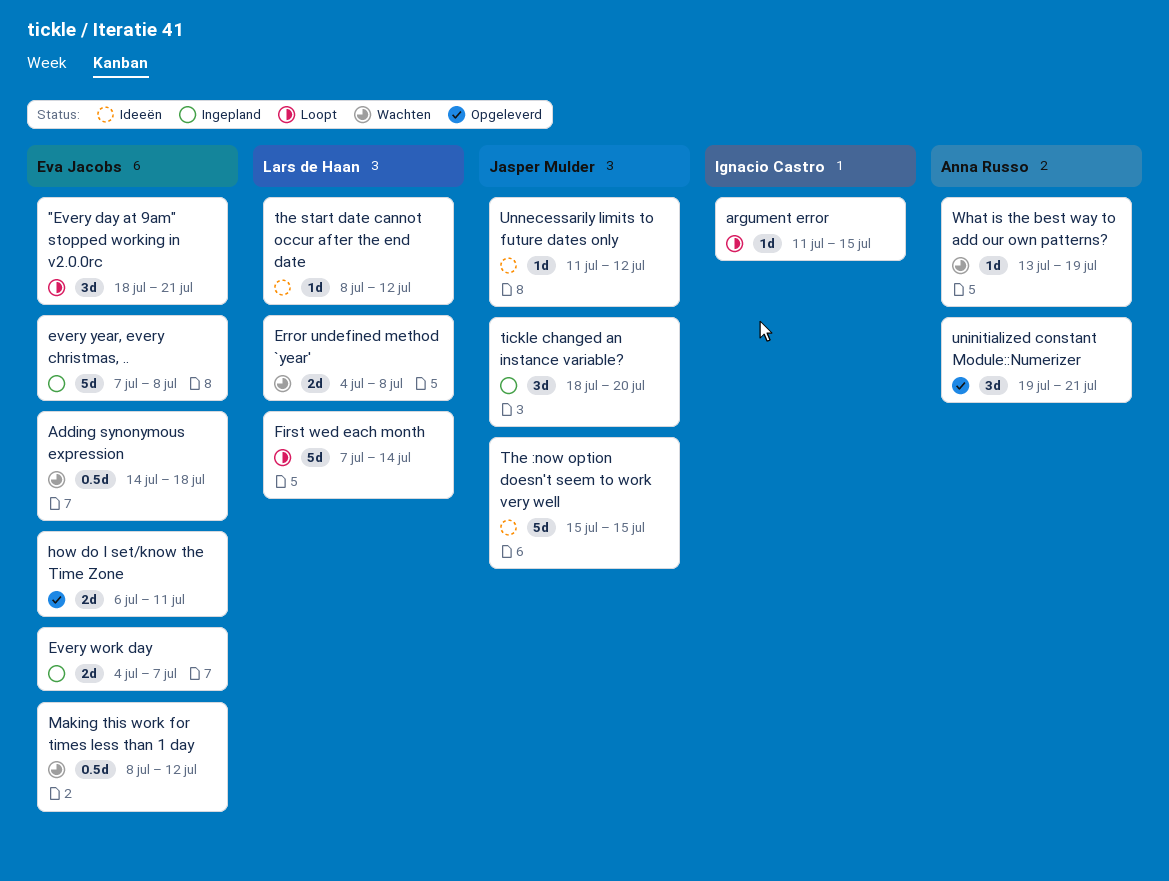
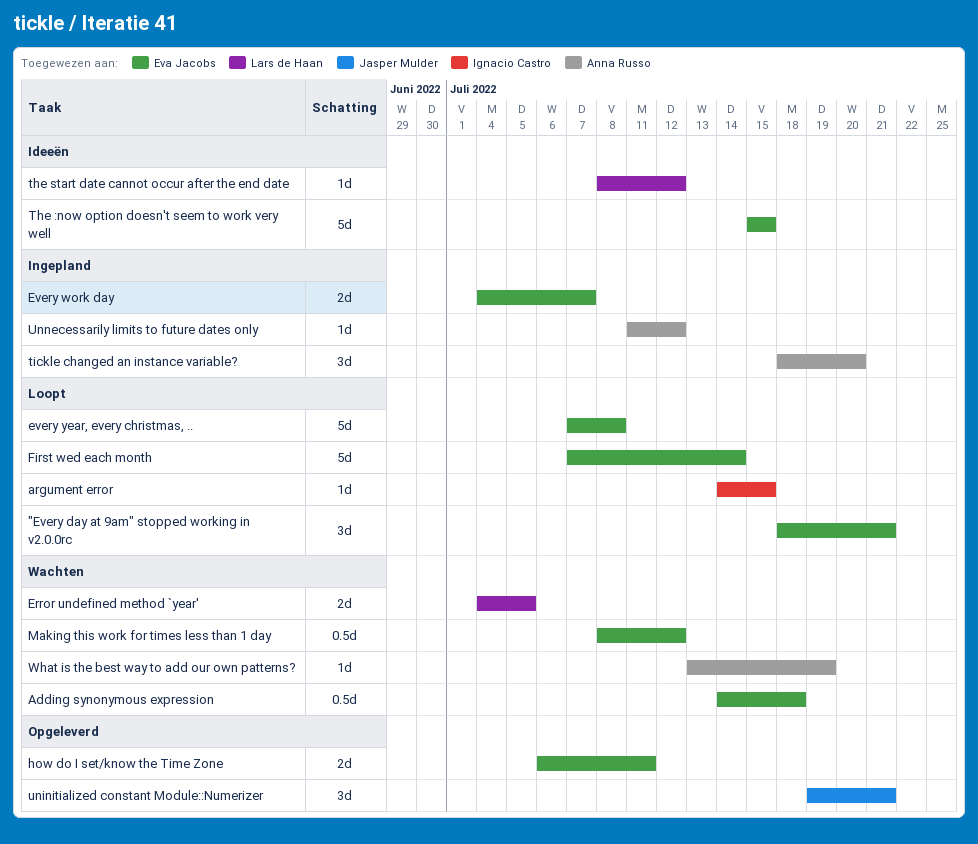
argument error, start: Jul 11 -> Jul 14
Error undefined method `year', due: Jul 8 -> Jul 5
every year, every christmas, .., status: Ingepland -> Loopt
First wed each month, owner: Lars de Haan -> Eva Jacobs
The :now option doesn't seem to work very well, owner: Jasper Mulder -> Eva Jacobs
tickle changed an instance variable?, owner: Jasper Mulder -> Anna Russo
uninitialized constant Module::Numerizer, owner: Anna Russo -> Jasper Mulder
Unnecessarily limits to future dates only, status: Ideeën -> Ingepland
Unnecessarily limits to future dates only, owner: Jasper Mulder -> Anna Russo

